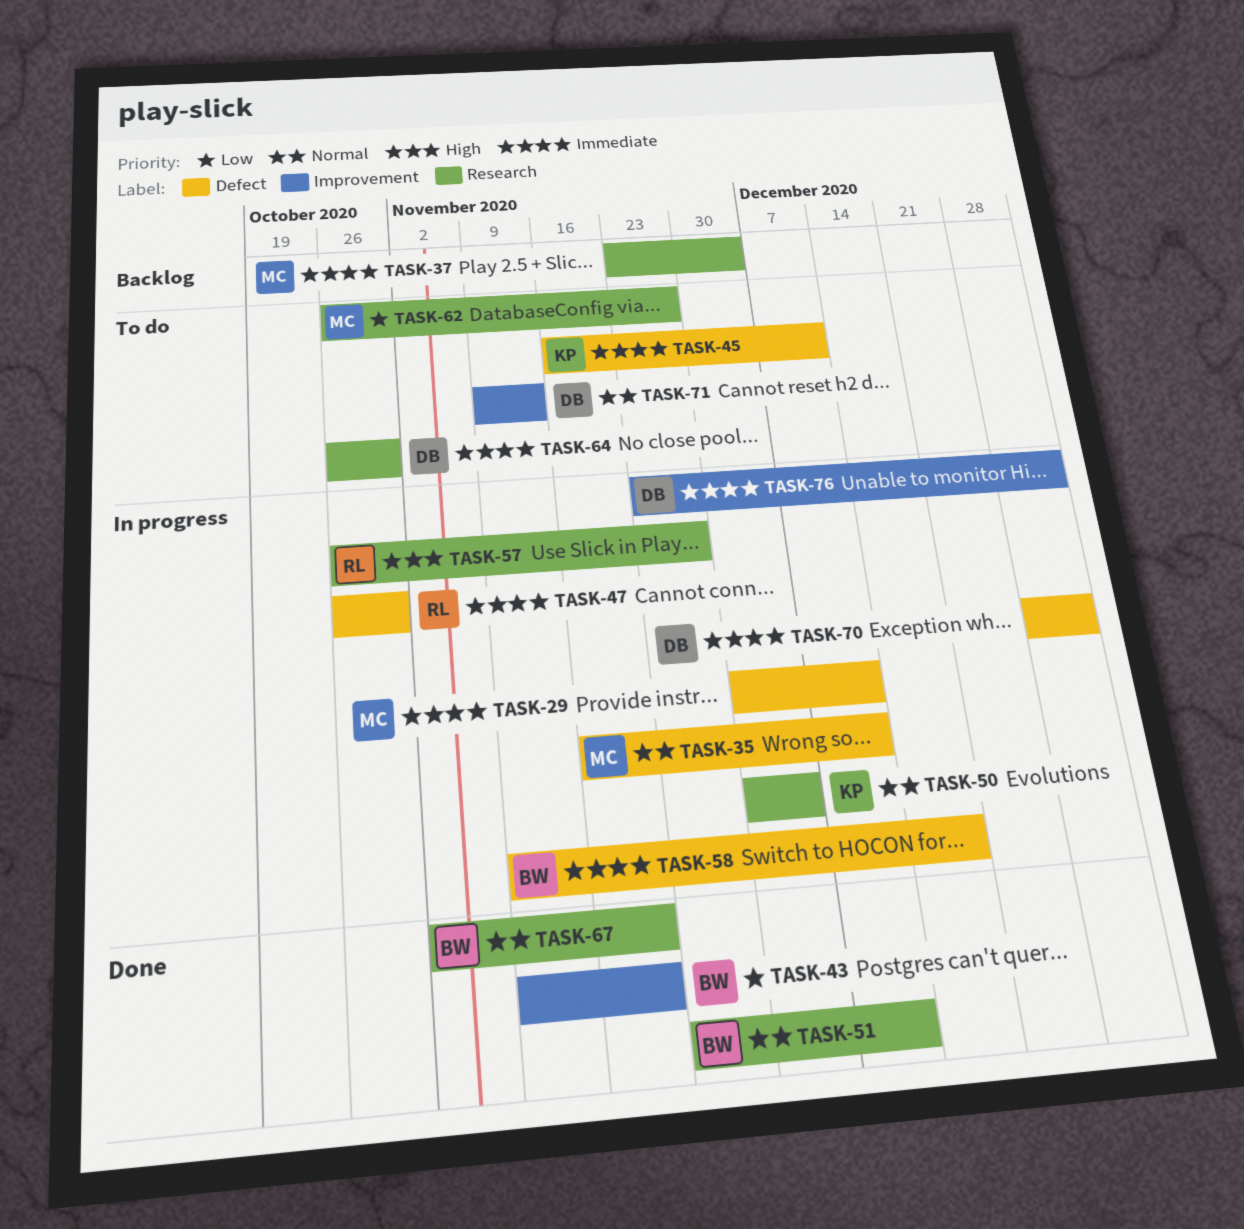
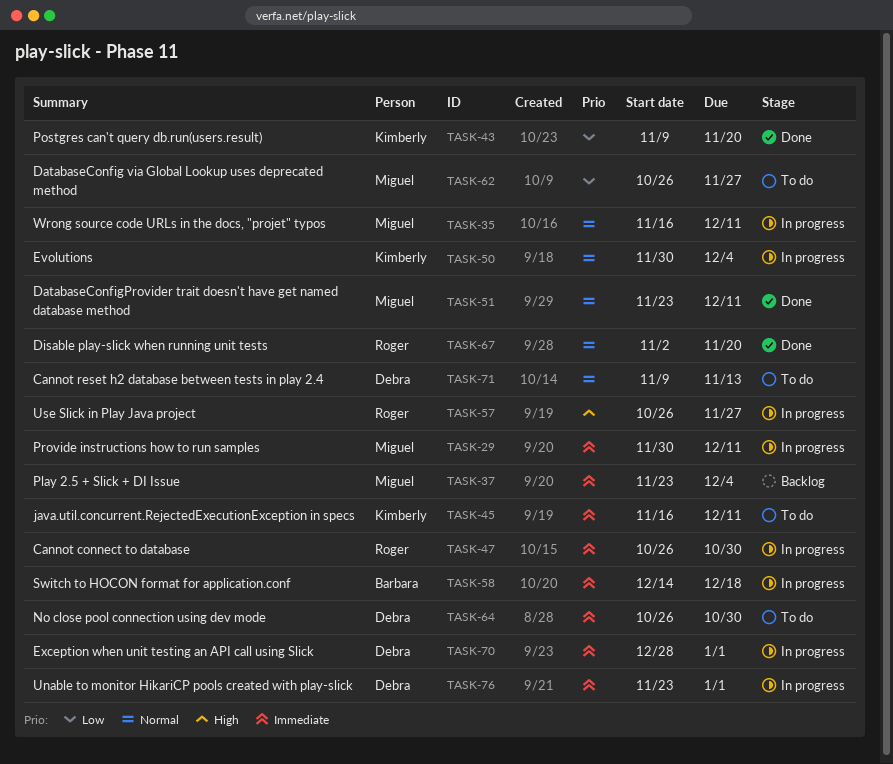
TASK-43, owner: Barbara -> Kimberly
TASK-51, owner: Barbara -> Miguel
TASK-58, start: Nov 9 -> Dec 14
TASK-67, owner: Barbara -> Roger

